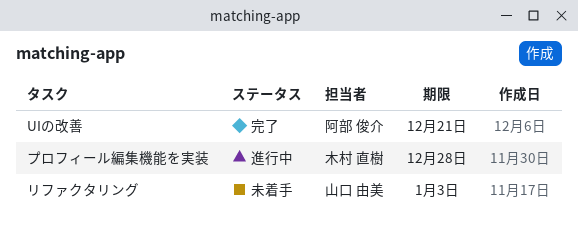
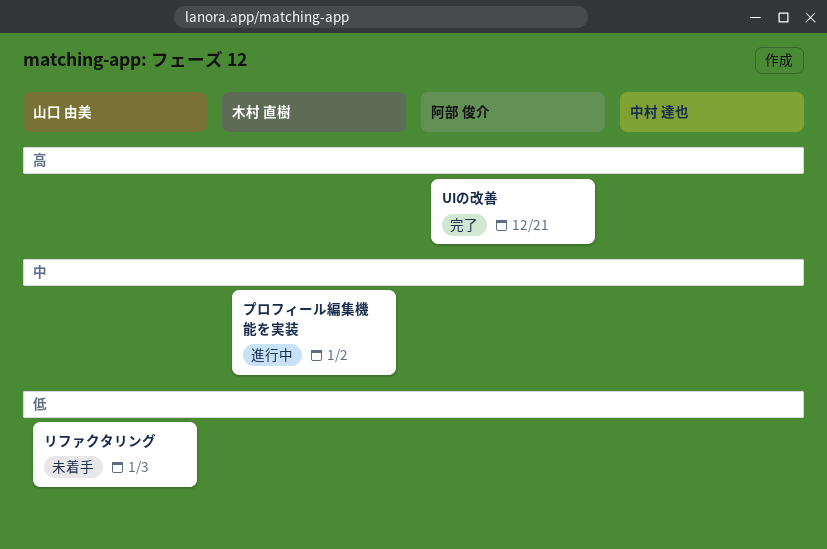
プロフィール編集機能を実装, due: Dec 28 -> Jan 2

